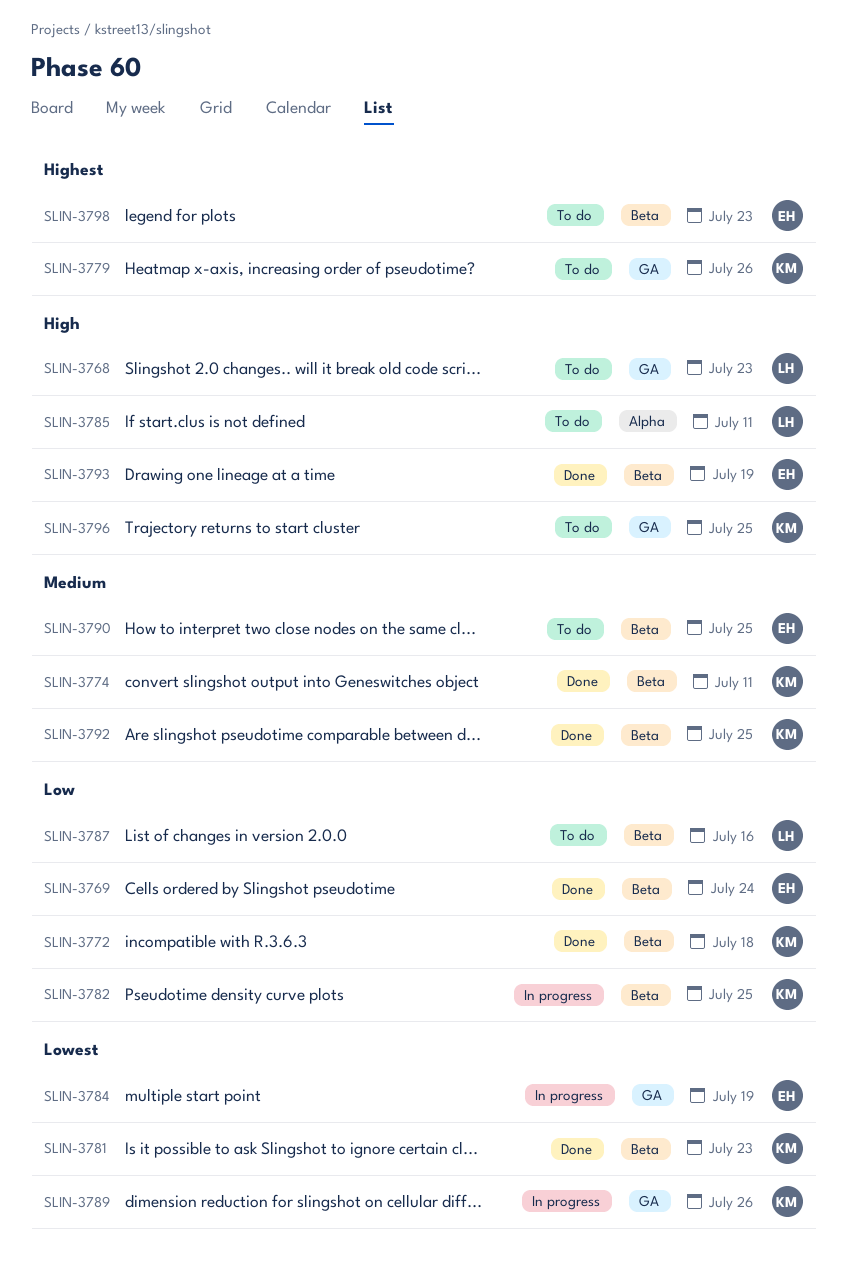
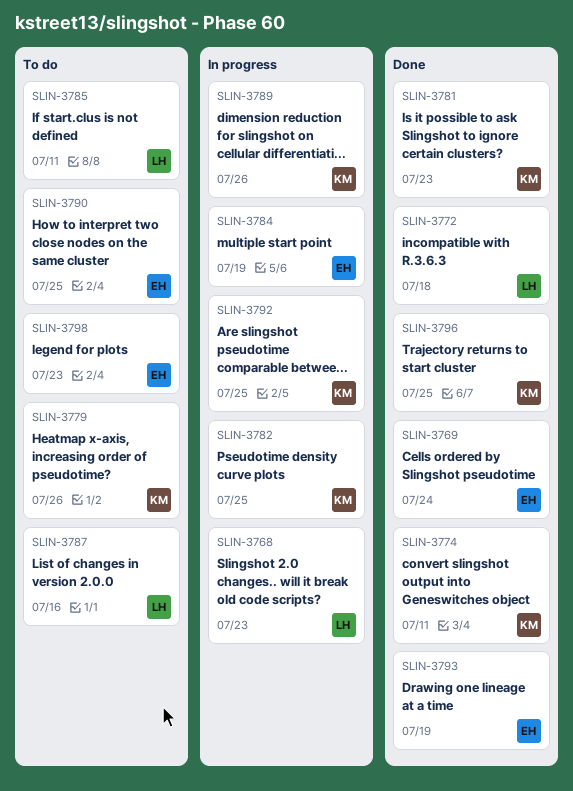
SLIN-3768, status: To do -> In progress
SLIN-3772, owner: KM -> LH
SLIN-3792, status: Done -> In progress
SLIN-3796, status: To do -> Done

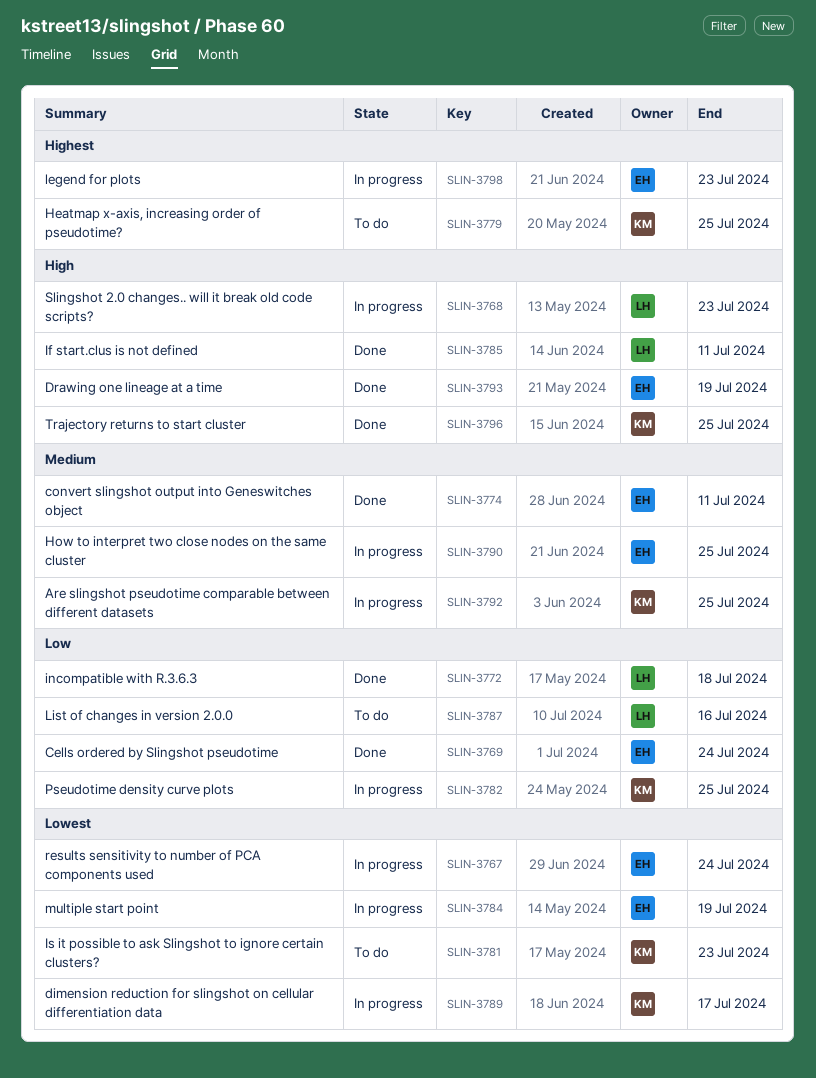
SLIN-3767: none -> present
SLIN-3774, owner: KM -> EH
SLIN-3779, due: Jul 26 -> Jul 25
SLIN-3781, status: Done -> To do
SLIN-3785, status: To do -> Done
SLIN-3789, due: Jul 26 -> Jul 17
SLIN-3790, status: To do -> In progress
SLIN-3798, status: To do -> In progress

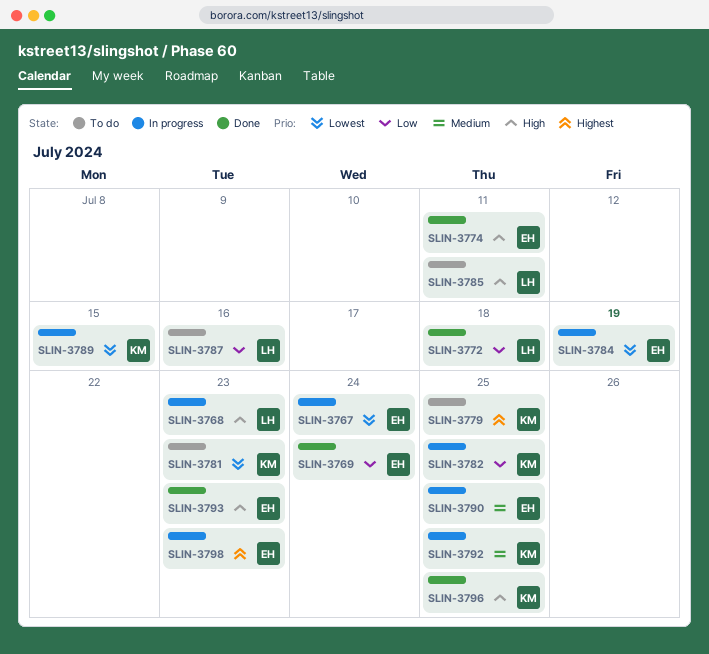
SLIN-3774, priority: Medium -> High
SLIN-3785, status: Done -> To do
SLIN-3789, due: Jul 17 -> Jul 15
SLIN-3793, due: Jul 19 -> Jul 23

